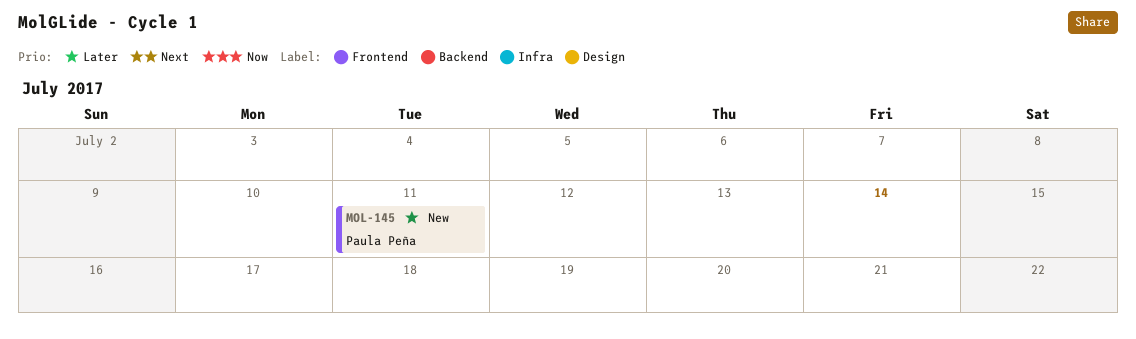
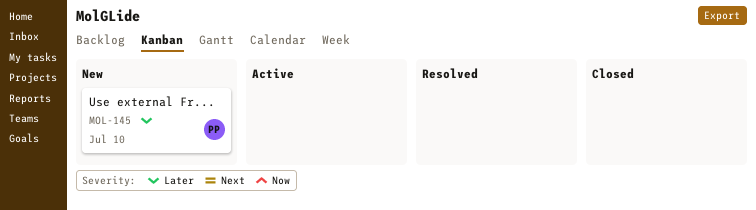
MOL-145, due: Jul 11 -> Jul 10

